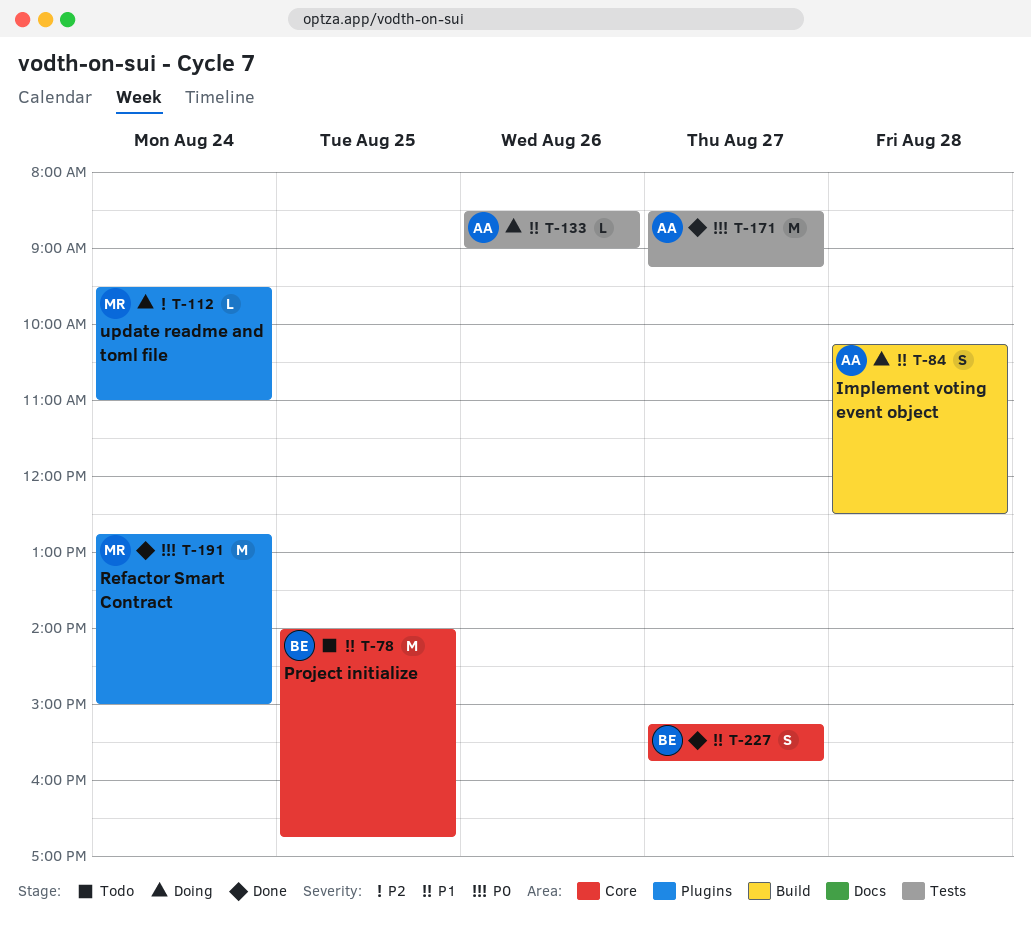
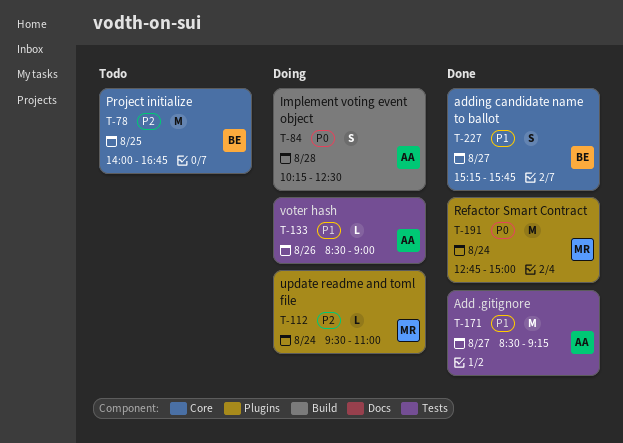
T-78, priority: P1 -> P2
T-84, priority: P1 -> P0
T-171, priority: P0 -> P1

